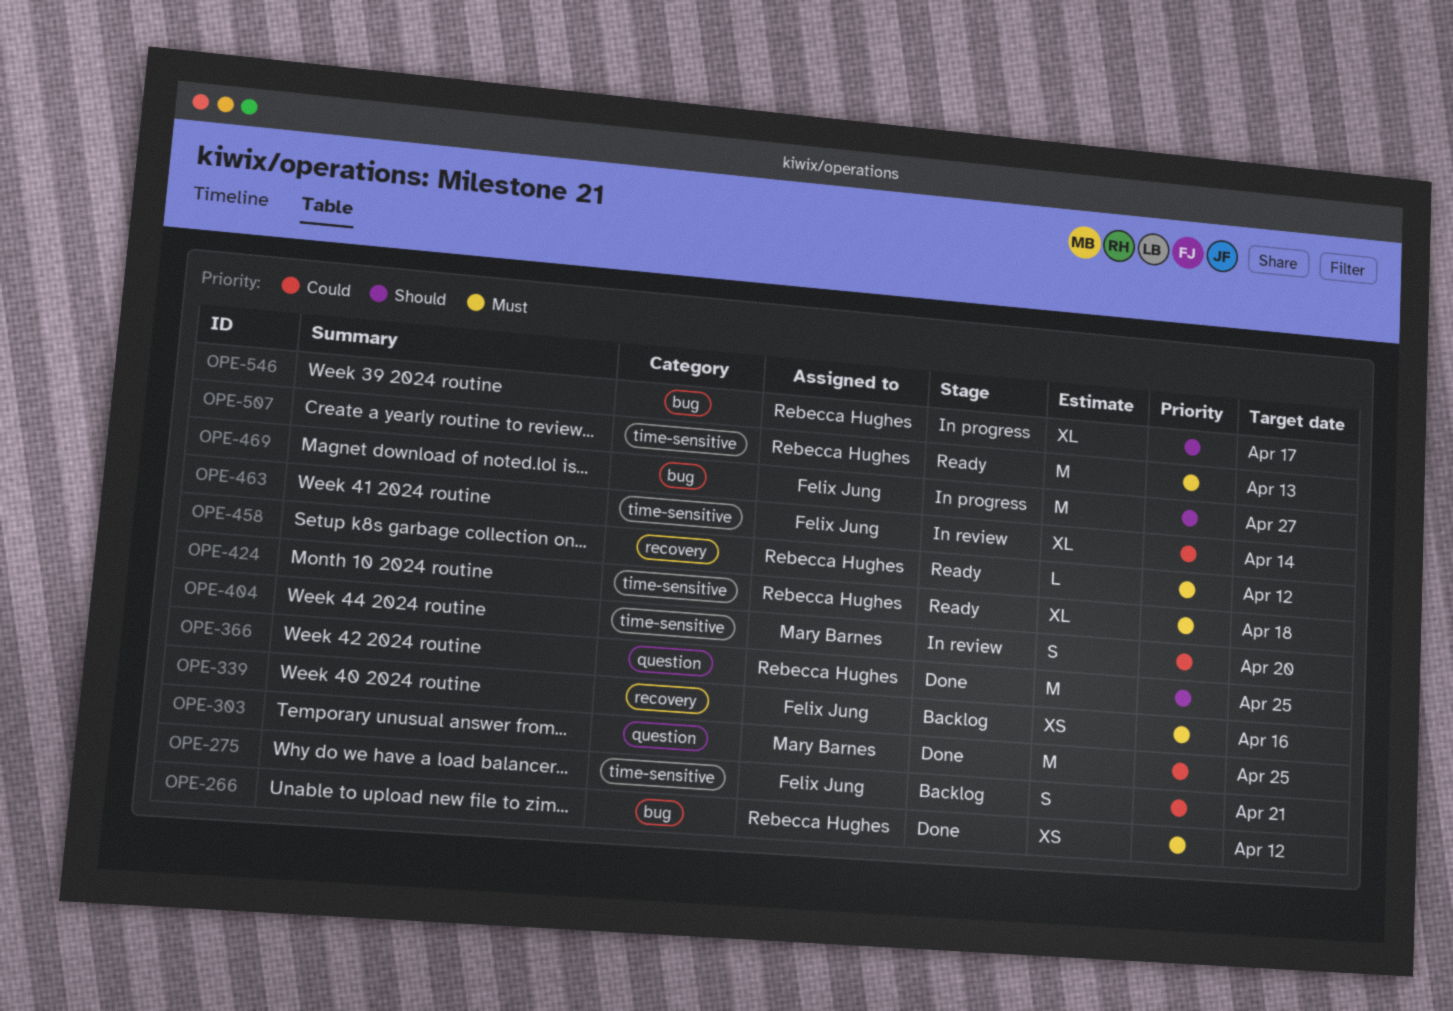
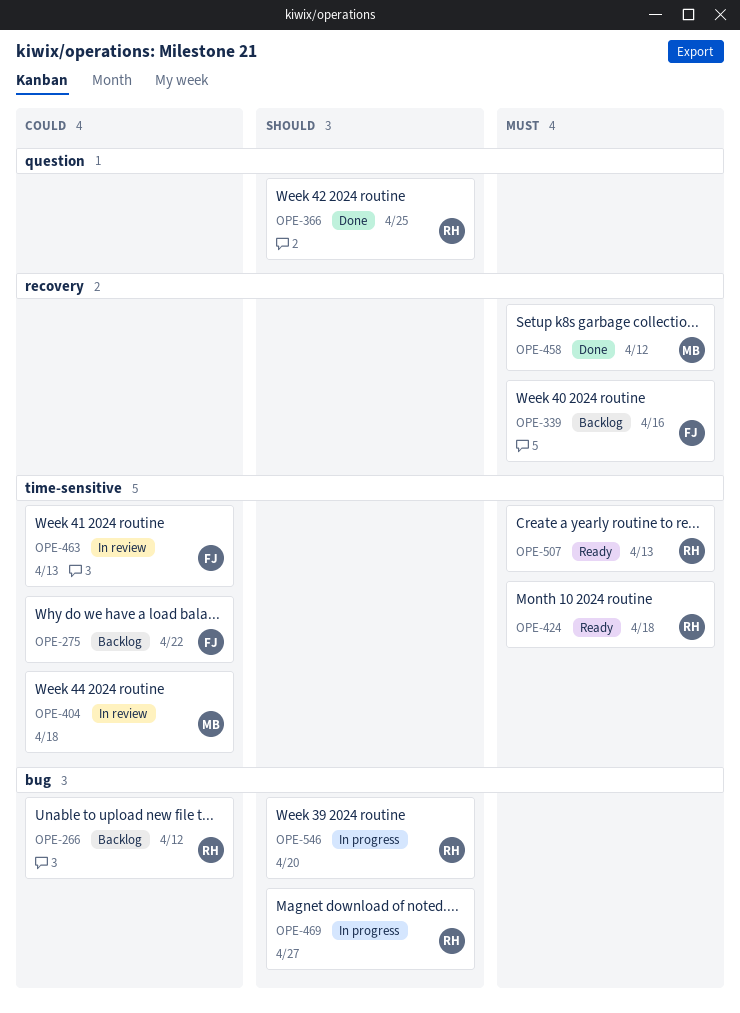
OPE-266, status: Done -> Backlog
OPE-266, priority: Must -> Could
OPE-275, due: Apr 21 -> Apr 22
OPE-303: present -> none
OPE-404, due: Apr 20 -> Apr 18
OPE-458, status: Ready -> Done
OPE-458, owner: Rebecca Hughes -> Mary Barnes
OPE-463, due: Apr 14 -> Apr 13
OPE-469, owner: Felix Jung -> Rebecca Hughes
OPE-546, due: Apr 17 -> Apr 20

